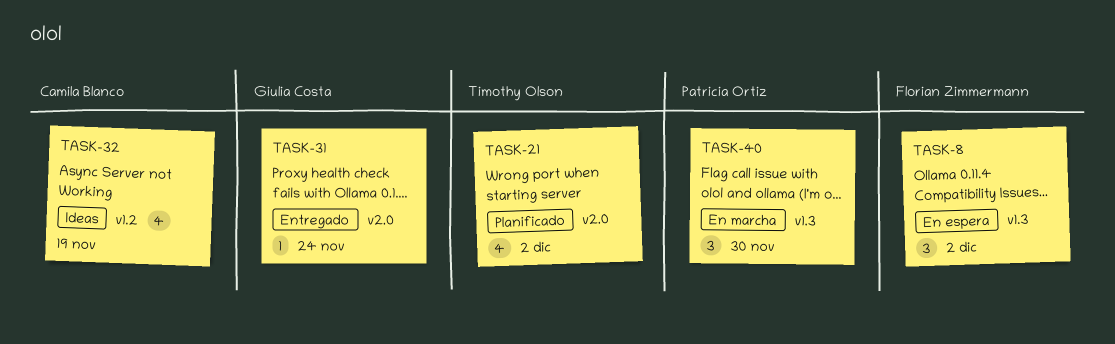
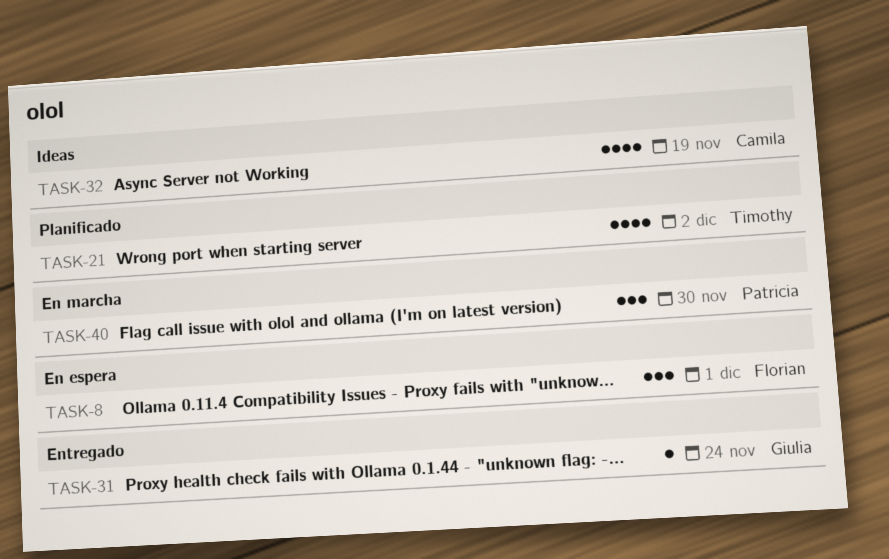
TASK-8, due: Dec 2 -> Dec 1

